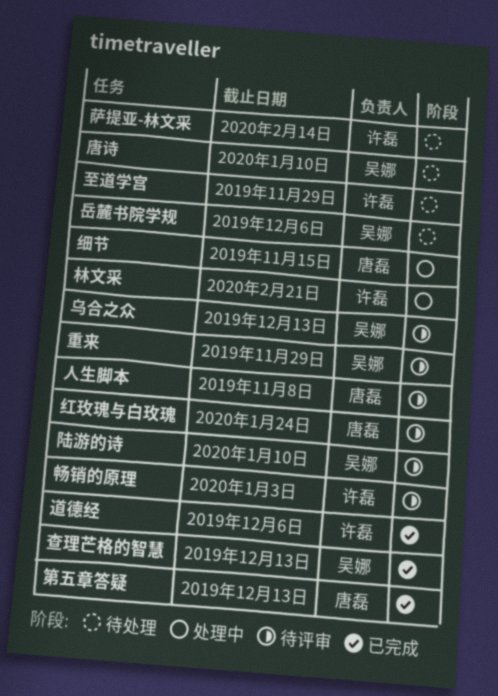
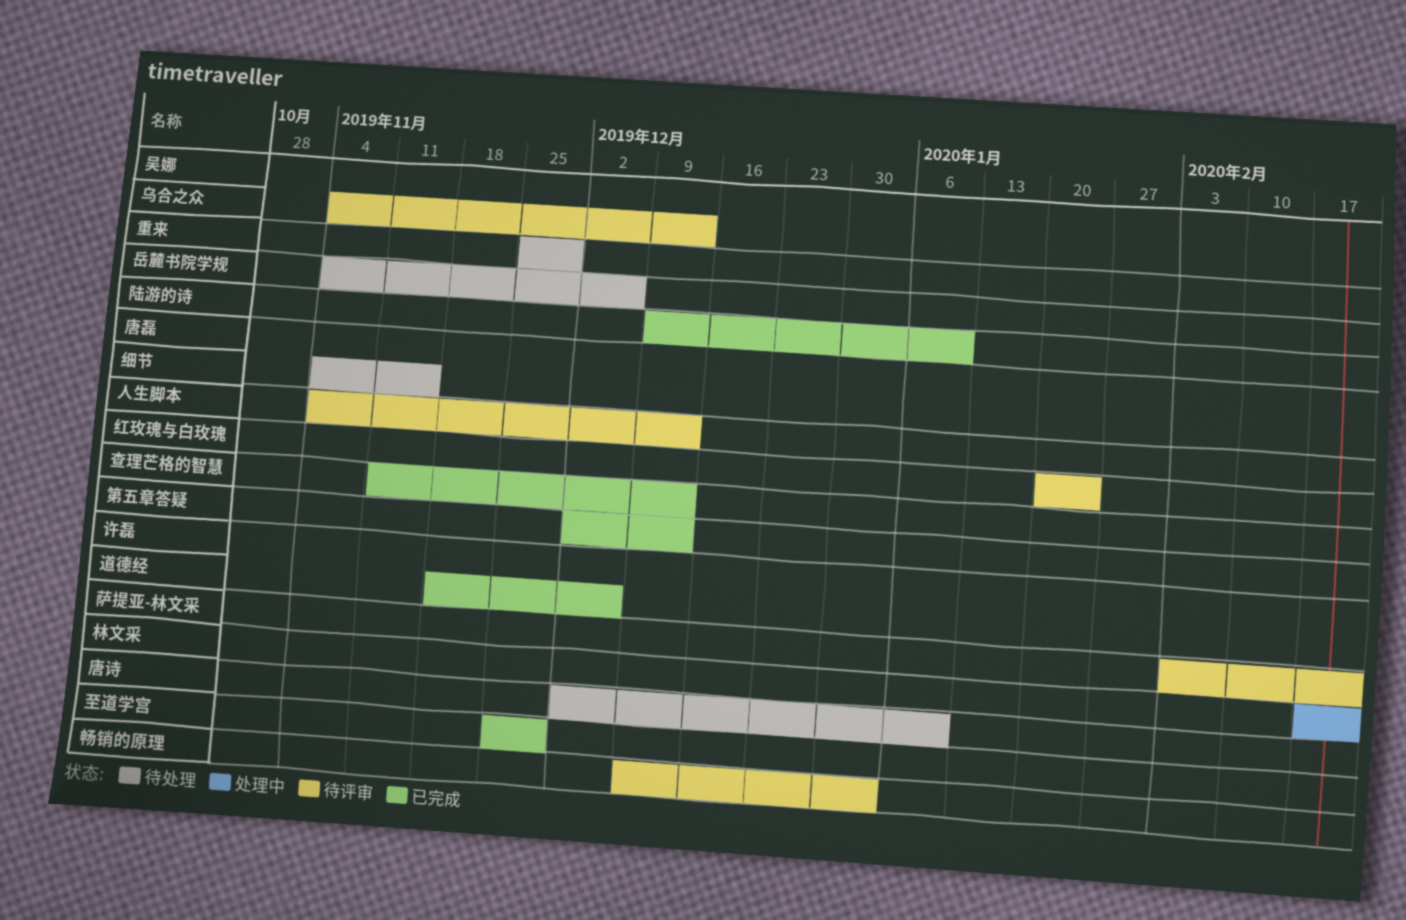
人生脚本, due: Nov 8 -> Dec 13
唐诗, owner: 吴娜 -> 许磊
查理芒格的智慧, owner: 吴娜 -> 唐磊
细节, status: 处理中 -> 待处理
至道学宫, status: 待处理 -> 已完成
萨提亚-林文采, status: 待处理 -> 待评审
萨提亚-林文采, due: Feb 14 -> Feb 21
重来, status: 待评审 -> 待处理
陆游的诗, status: 待评审 -> 已完成

